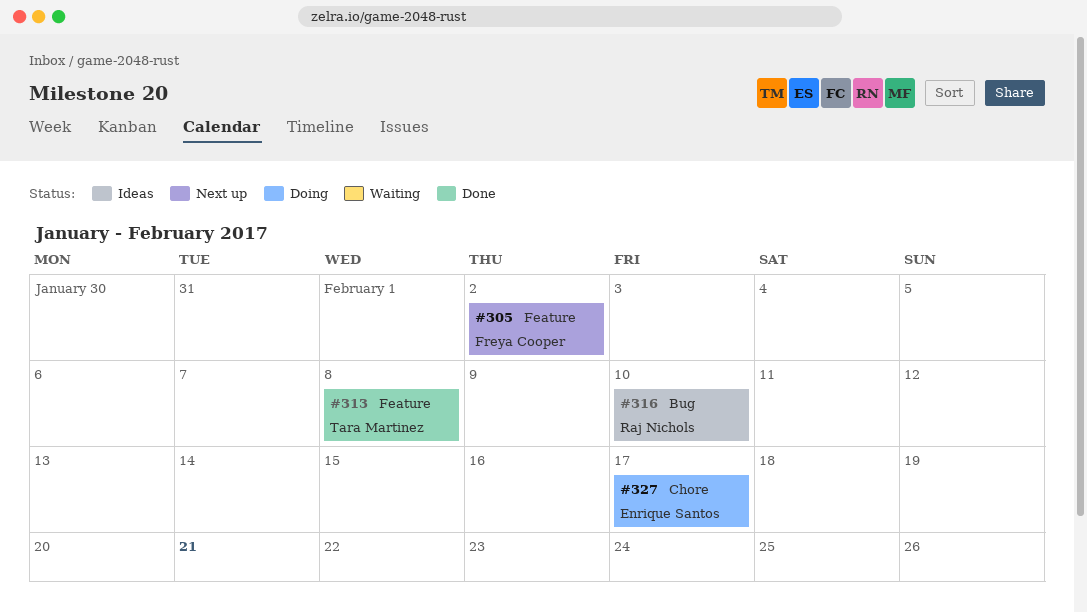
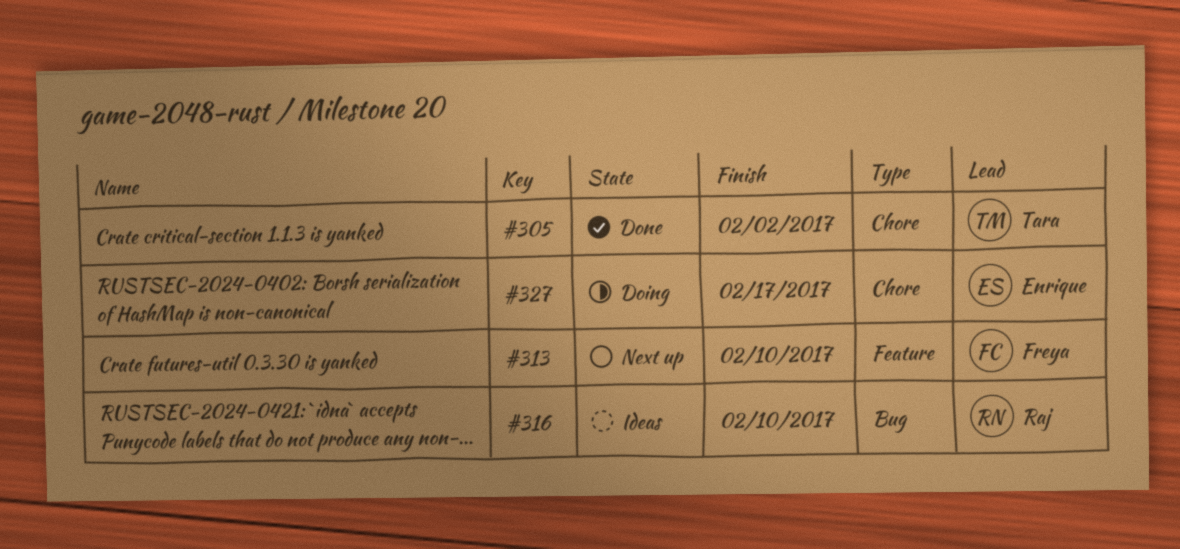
#305, status: Next up -> Done
#305, owner: Freya Cooper -> Tara Martinez
#305, label: Feature -> Chore
#313, status: Done -> Next up
#313, owner: Tara Martinez -> Freya Cooper
#313, due: Feb 8 -> Feb 10

